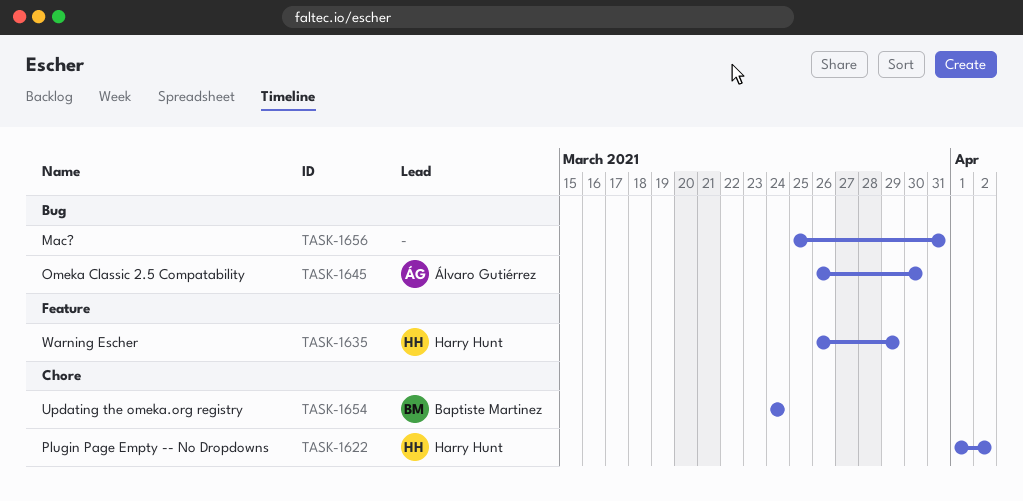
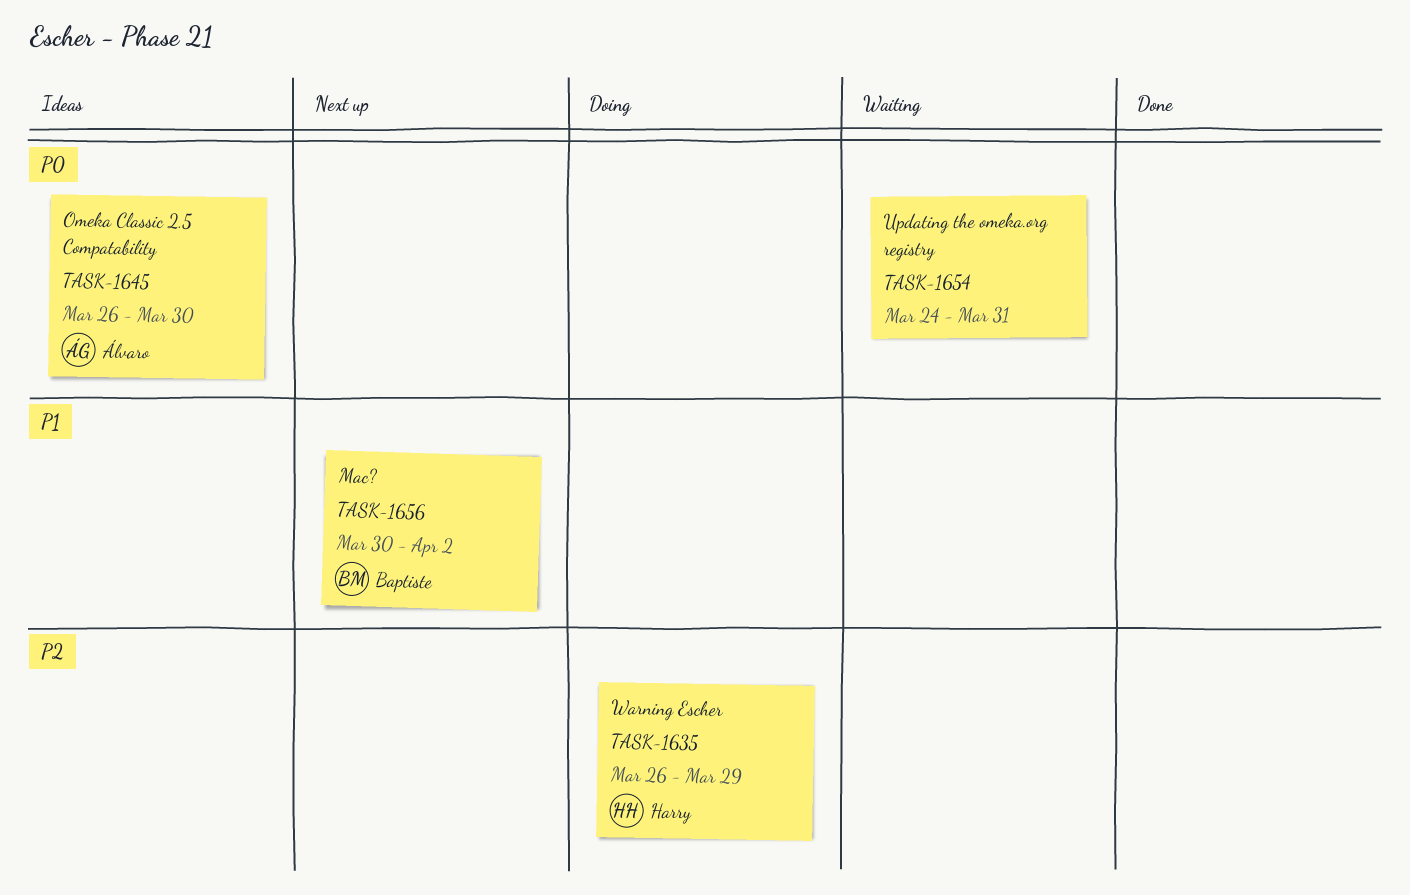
TASK-1622: present -> none
TASK-1654, owner: Baptiste Martinez -> none
TASK-1654, due: Mar 24 -> Mar 31
TASK-1656, owner: none -> Baptiste Martinez
TASK-1656, start: Mar 25 -> Mar 30
TASK-1656, due: Mar 31 -> Apr 2

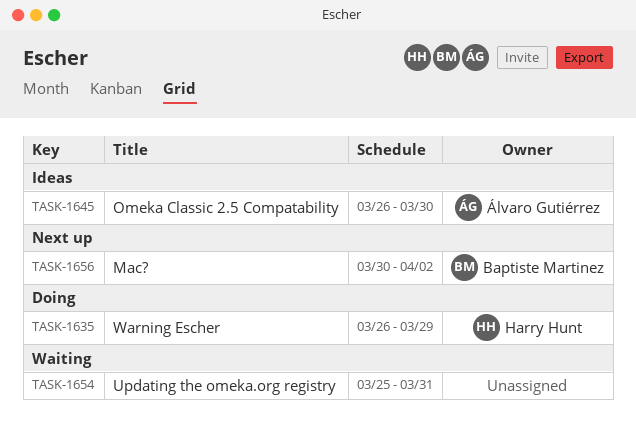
TASK-1654, start: Mar 24 -> Mar 25

